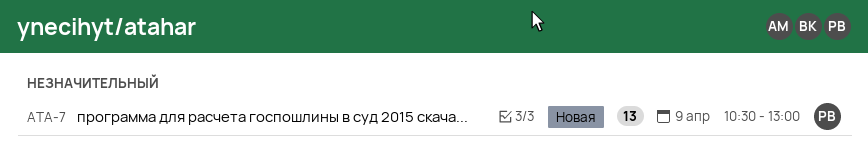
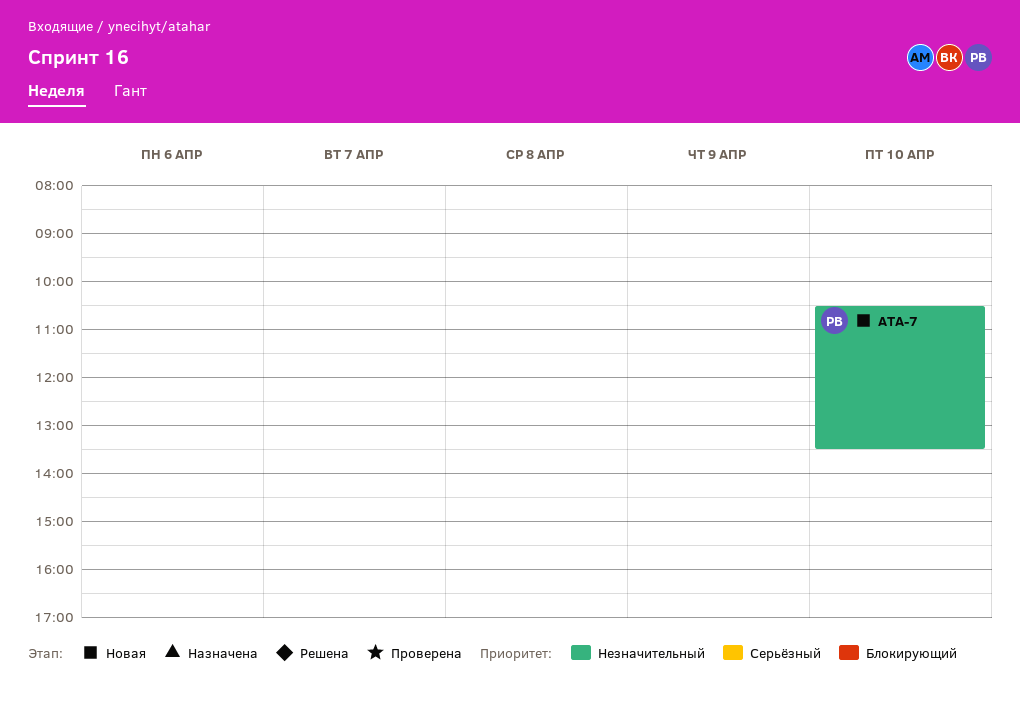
ATA-7, day: Apr 9 -> Apr 10
ATA-7, ends: 13:00 -> 13:30

